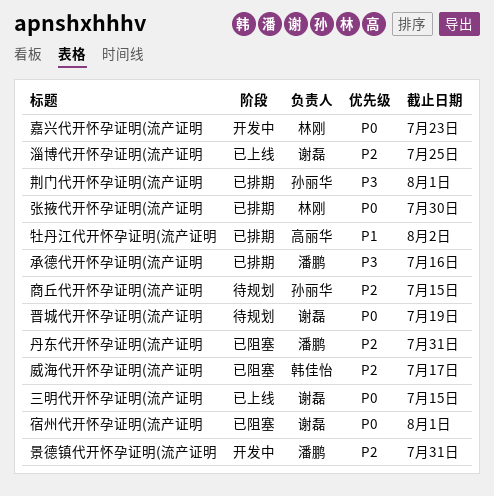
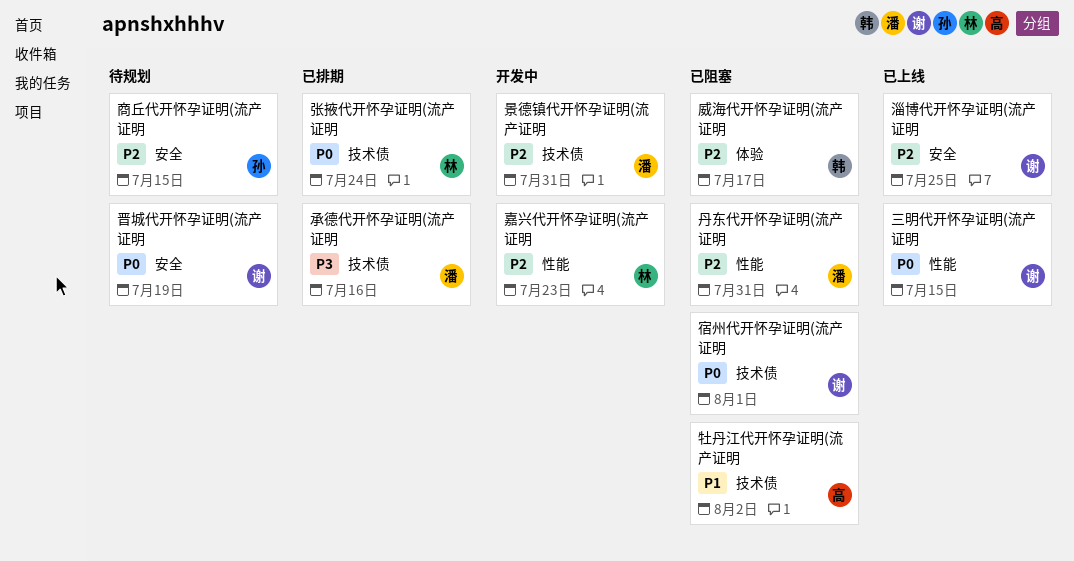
嘉兴代开怀孕证明(流产证明, priority: P0 -> P2
张掖代开怀孕证明(流产证明, due: Jul 30 -> Jul 24
牡丹江代开怀孕证明(流产证明, status: 已排期 -> 已阻塞
荆门代开怀孕证明(流产证明: present -> none

